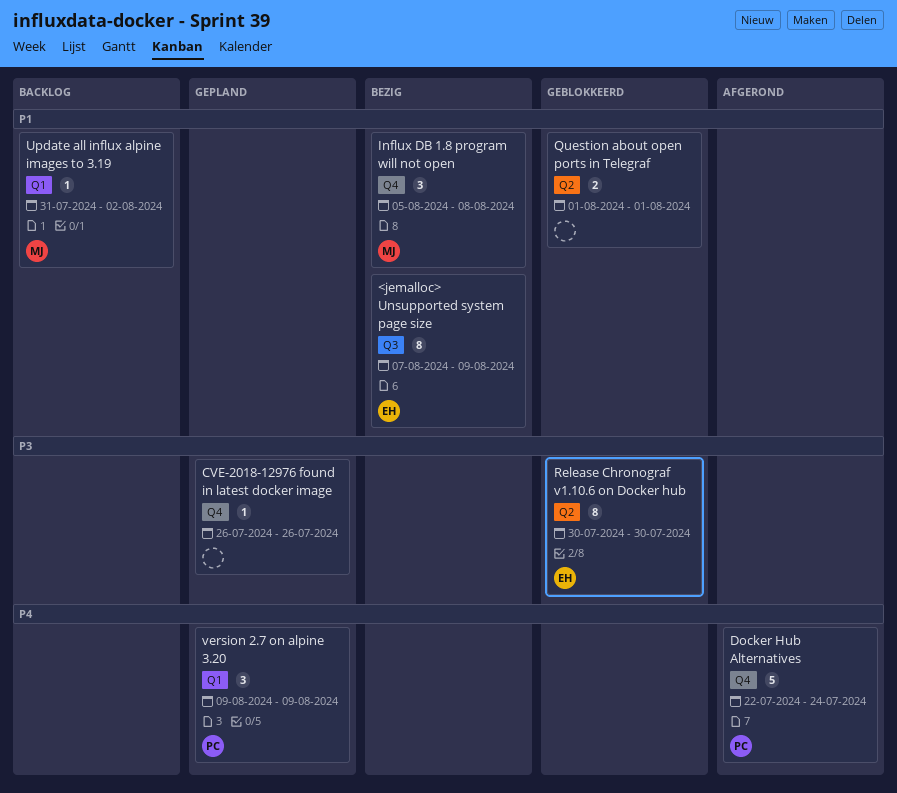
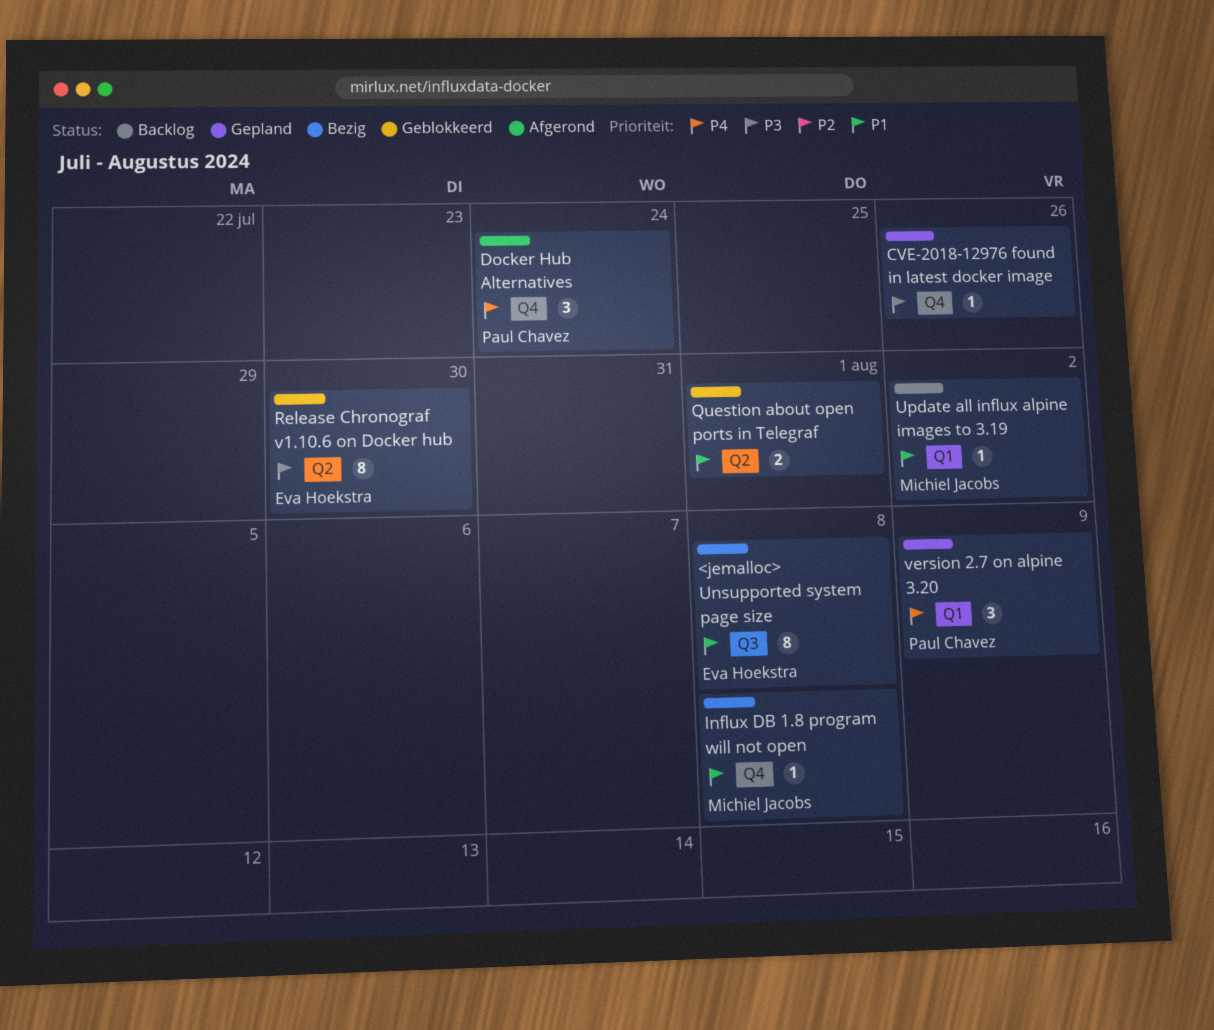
<jemalloc> Unsupported system page size, due: Aug 9 -> Aug 8
Docker Hub Alternatives, estimate: 5 -> 3
Influx DB 1.8 program will not open, estimate: 3 -> 1

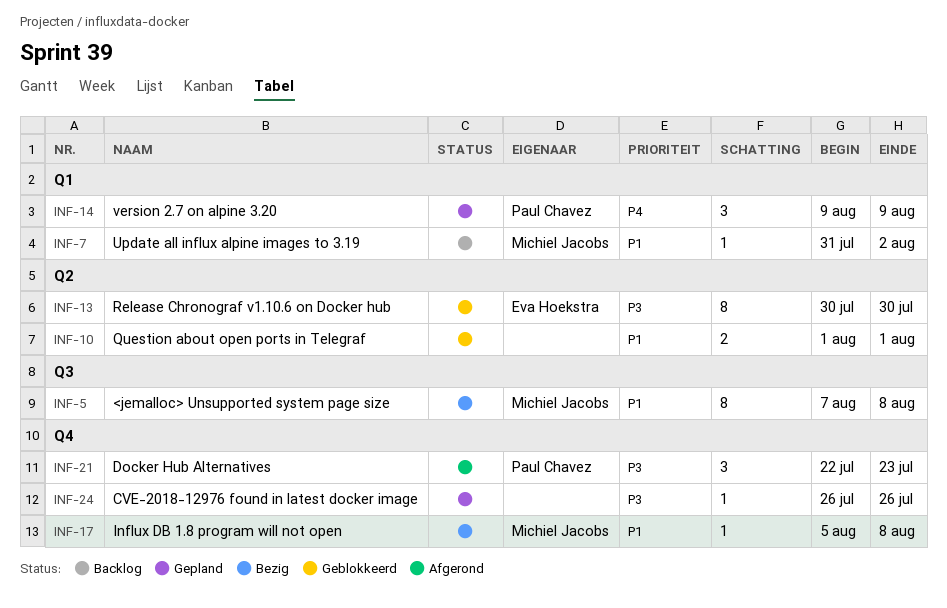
<jemalloc> Unsupported system page size, owner: Eva Hoekstra -> Michiel Jacobs
Docker Hub Alternatives, priority: P4 -> P3
Docker Hub Alternatives, due: Jul 24 -> Jul 23

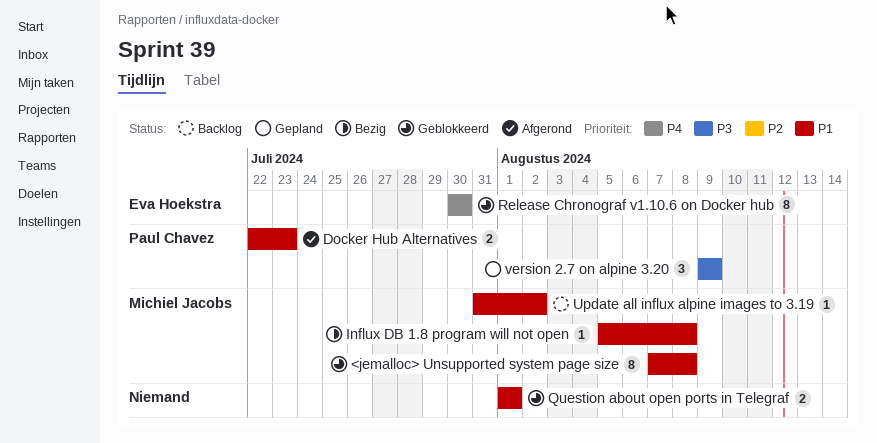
<jemalloc> Unsupported system page size, status: Bezig -> Geblokkeerd
CVE-2018-12976 found in latest docker image: present -> none
Docker Hub Alternatives, priority: P3 -> P1
Docker Hub Alternatives, estimate: 3 -> 2
Release Chronograf v1.10.6 on Docker hub, priority: P3 -> P4
version 2.7 on alpine 3.20, priority: P4 -> P3

